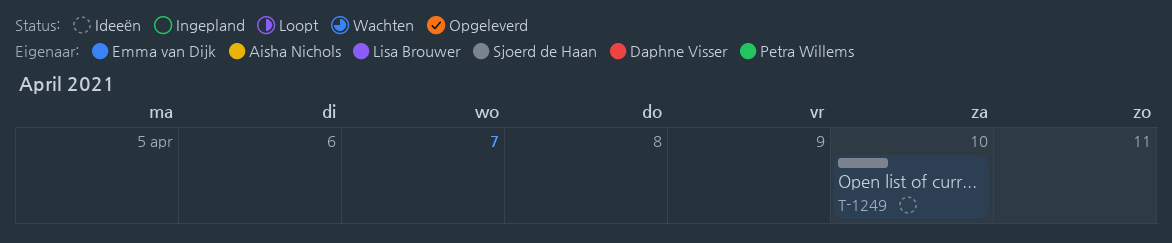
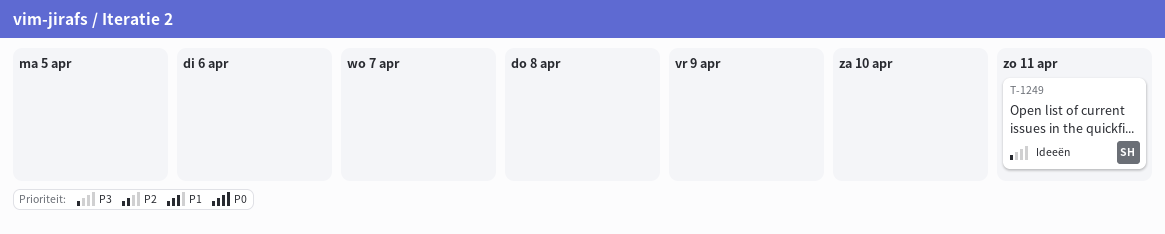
T-1249, day: Apr 10 -> Apr 11

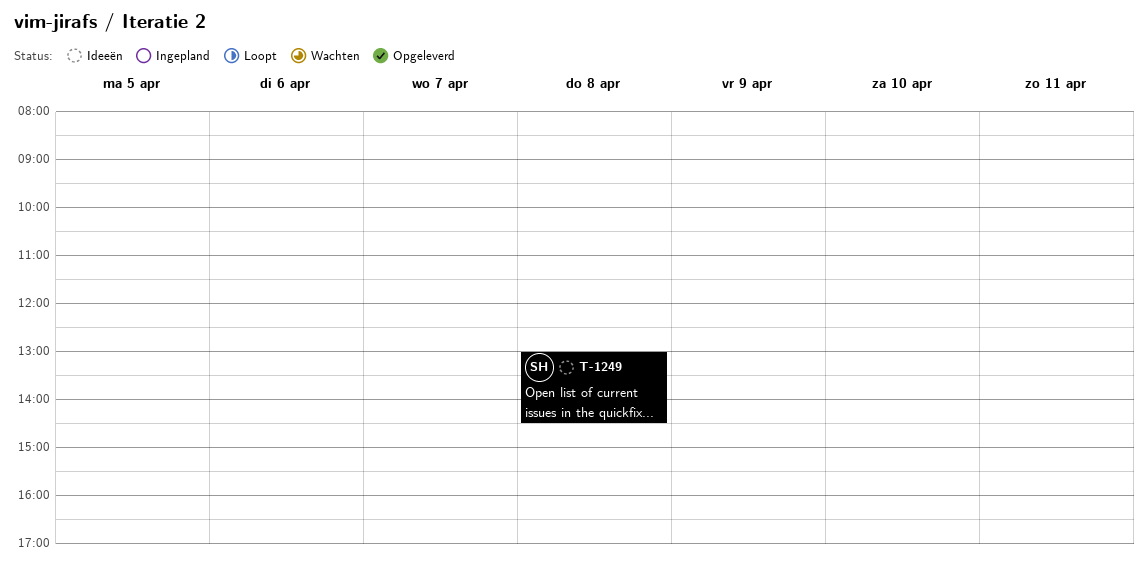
T-1249, day: Apr 11 -> Apr 8

